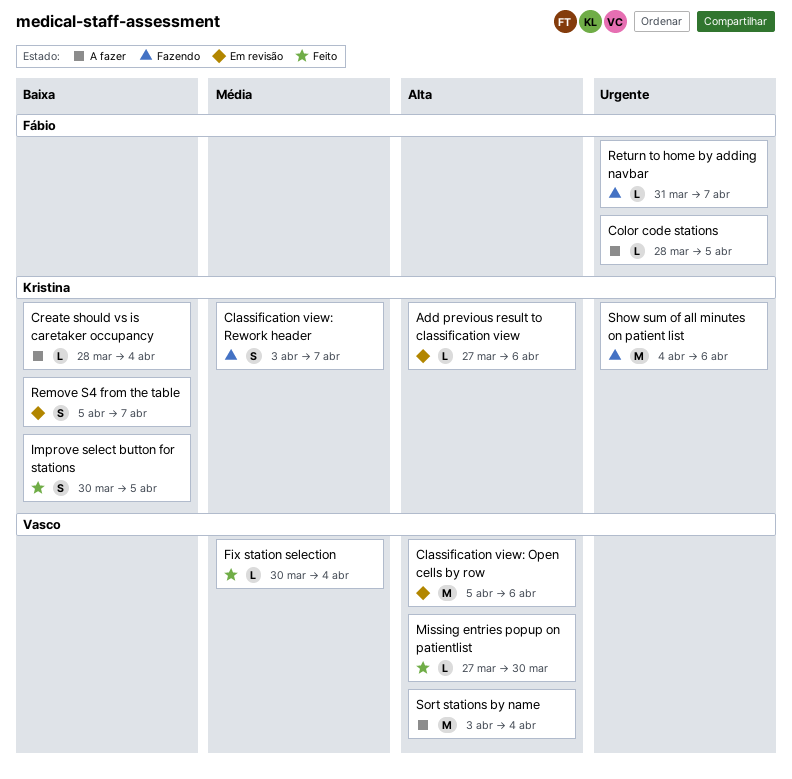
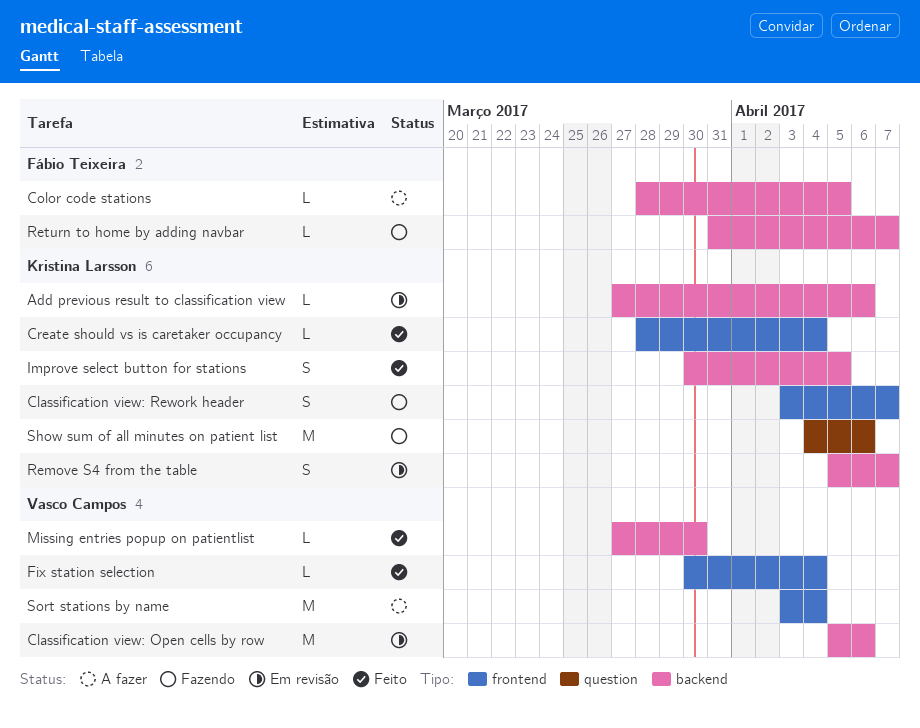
Create should vs is caretaker occupancy, status: A fazer -> Feito

